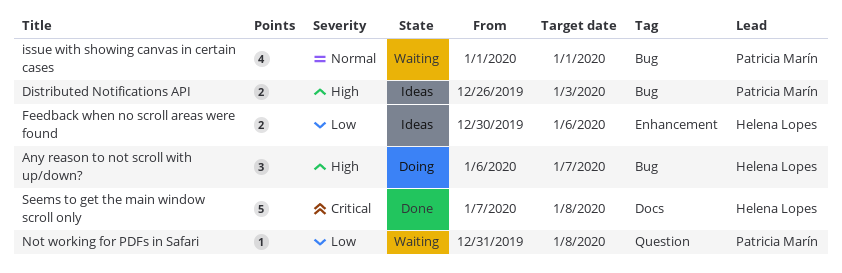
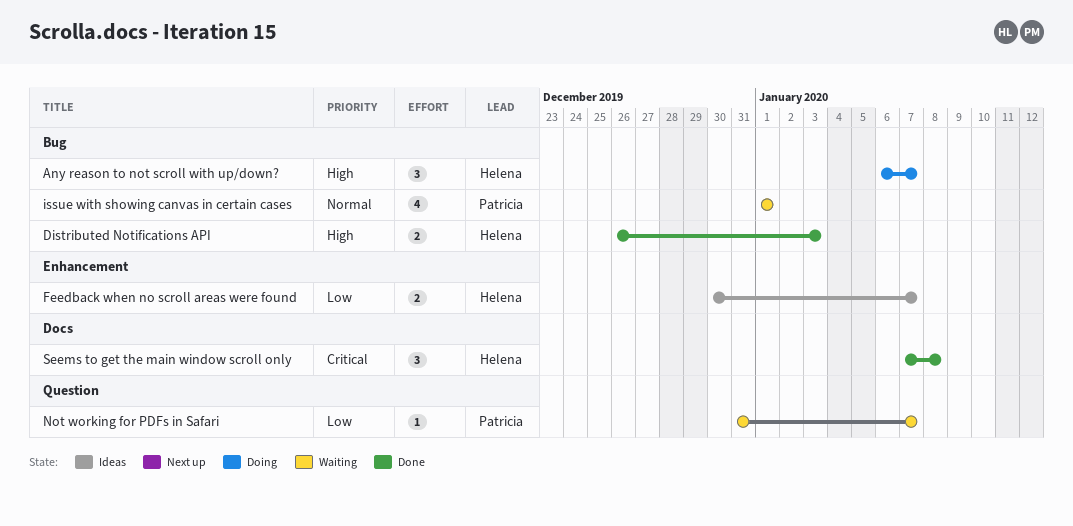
Distributed Notifications API, status: Ideas -> Done
Distributed Notifications API, owner: Patricia Marín -> Helena Lopes
Feedback when no scroll areas were found, due: Jan 6 -> Jan 7
Not working for PDFs in Safari, due: Jan 8 -> Jan 7
Seems to get the main window scroll only, estimate: 5 -> 3

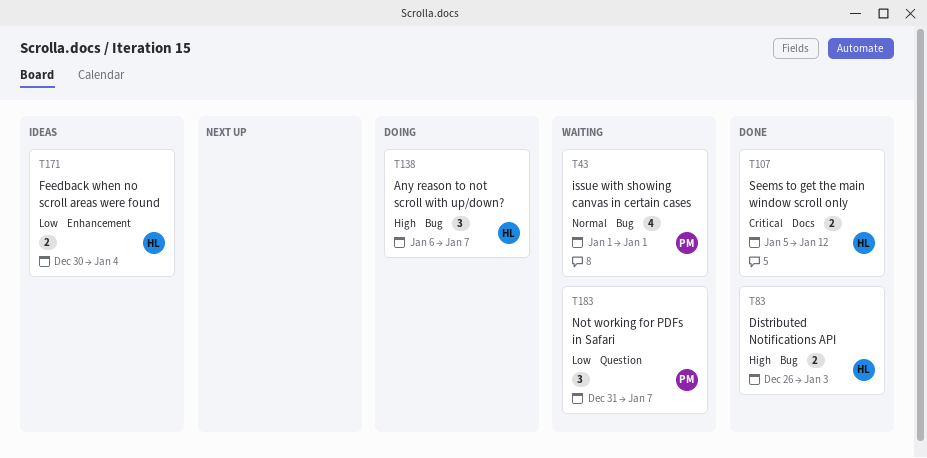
Feedback when no scroll areas were found, due: Jan 7 -> Jan 4
Not working for PDFs in Safari, estimate: 1 -> 3
Seems to get the main window scroll only, estimate: 3 -> 2
Seems to get the main window scroll only, start: Jan 7 -> Jan 5
Seems to get the main window scroll only, due: Jan 8 -> Jan 12

